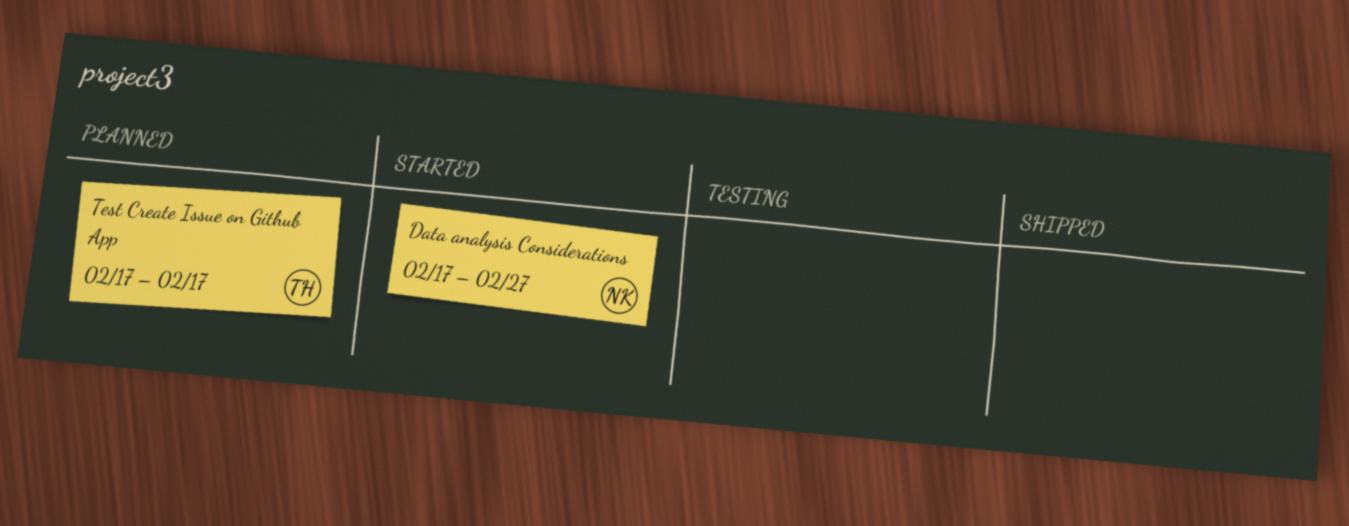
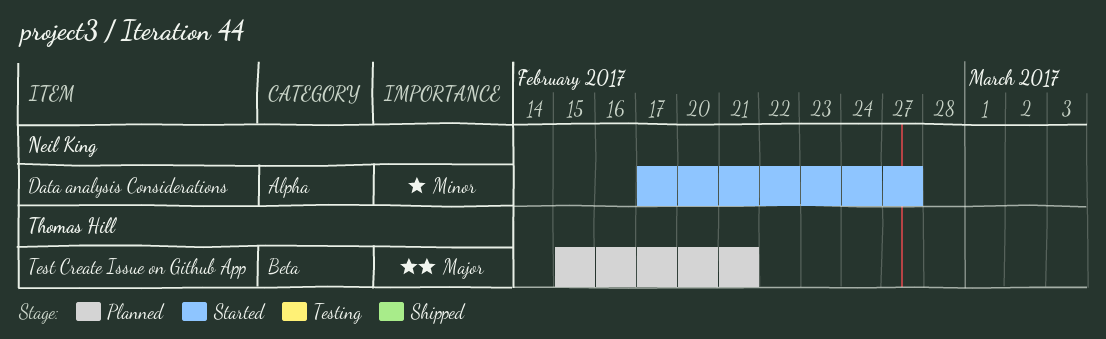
Test Create Issue on Github App, start: Feb 17 -> Feb 15
Test Create Issue on Github App, due: Feb 17 -> Feb 21

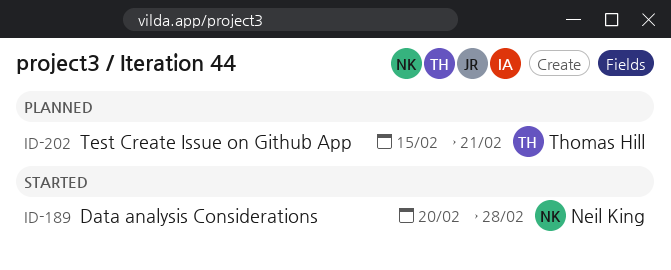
Data analysis Considerations, start: Feb 17 -> Feb 20
Data analysis Considerations, due: Feb 27 -> Feb 28

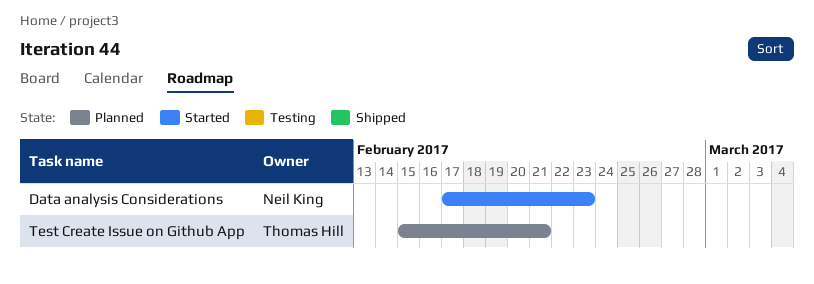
Data analysis Considerations, start: Feb 20 -> Feb 17
Data analysis Considerations, due: Feb 28 -> Feb 23

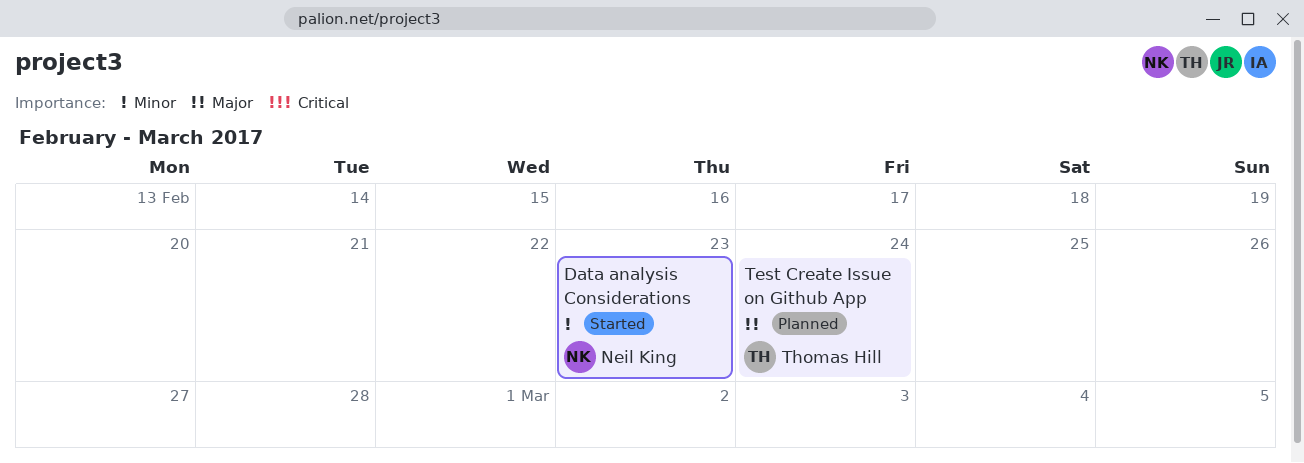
Test Create Issue on Github App, due: Feb 21 -> Feb 24

